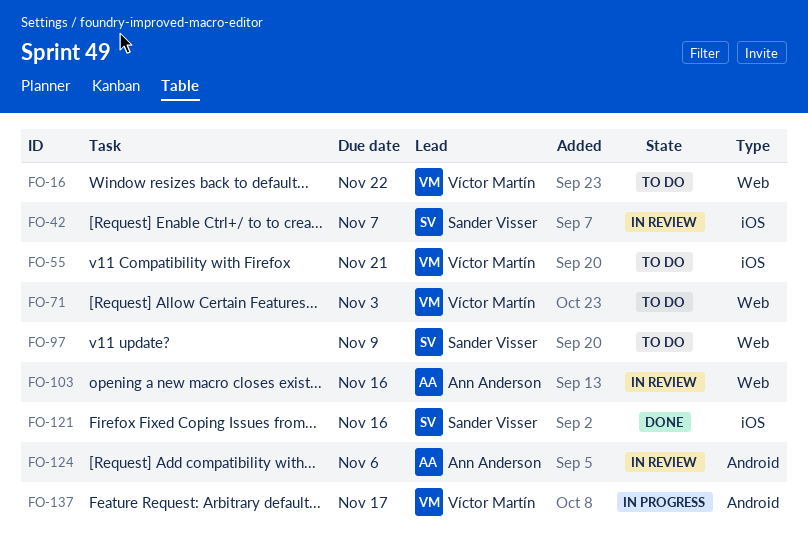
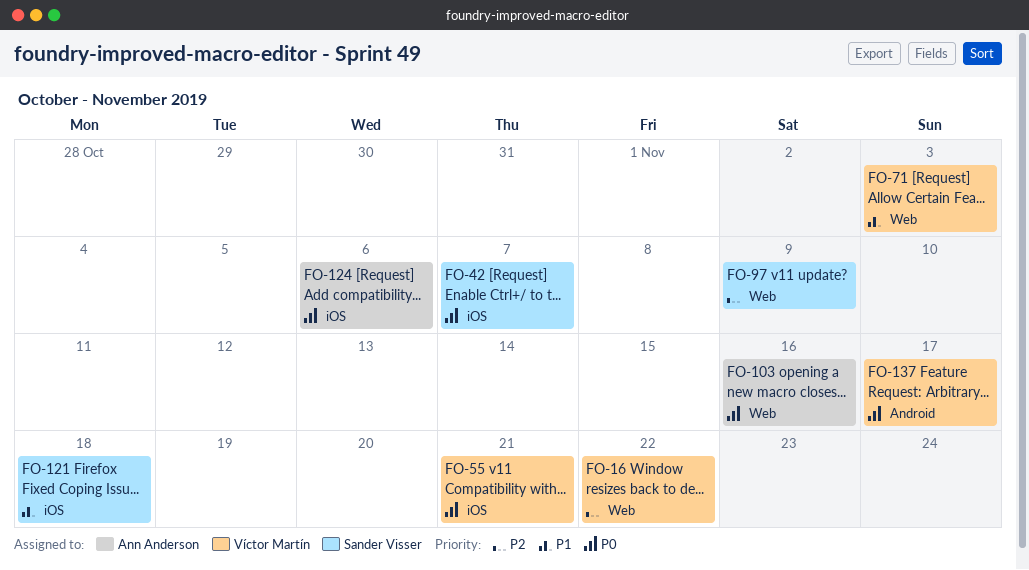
FO-121, due: Nov 16 -> Nov 18
FO-124, label: Android -> iOS

